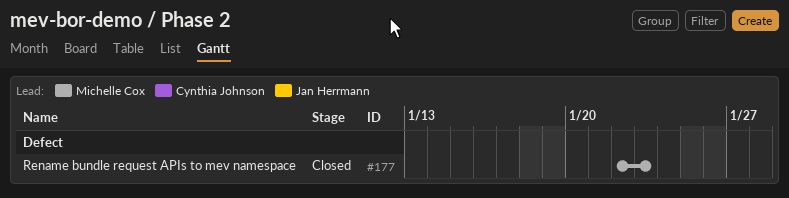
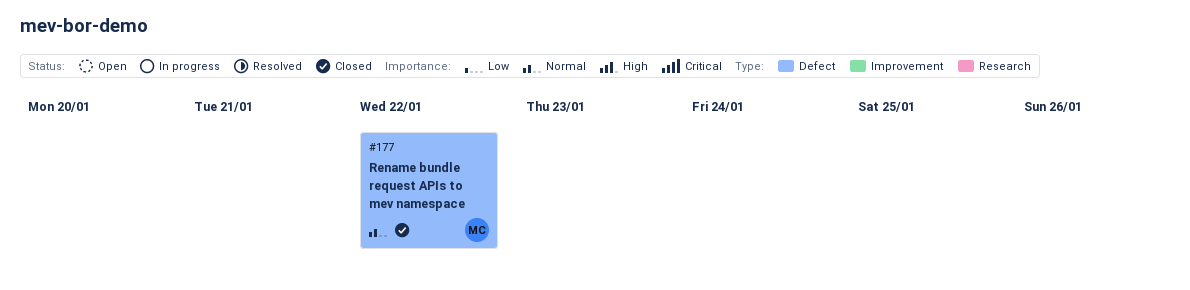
#177, due: Jan 23 -> Jan 22

